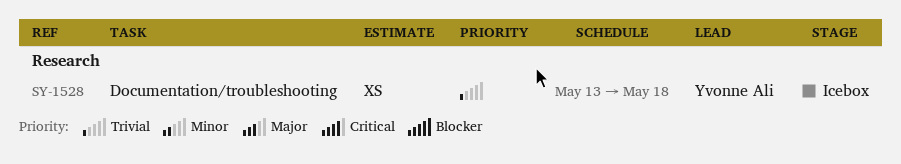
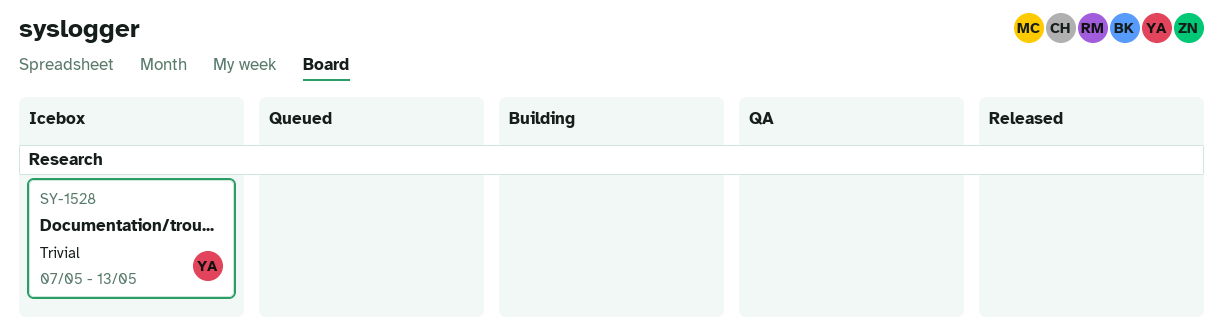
SY-1528, start: May 13 -> May 7
SY-1528, due: May 18 -> May 13

